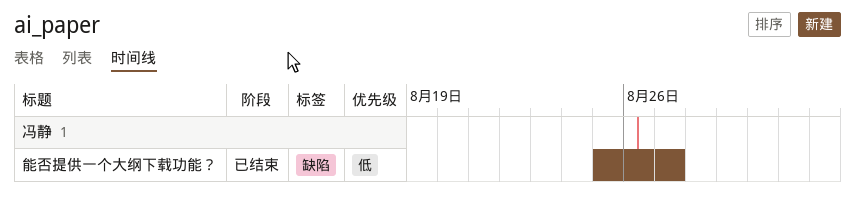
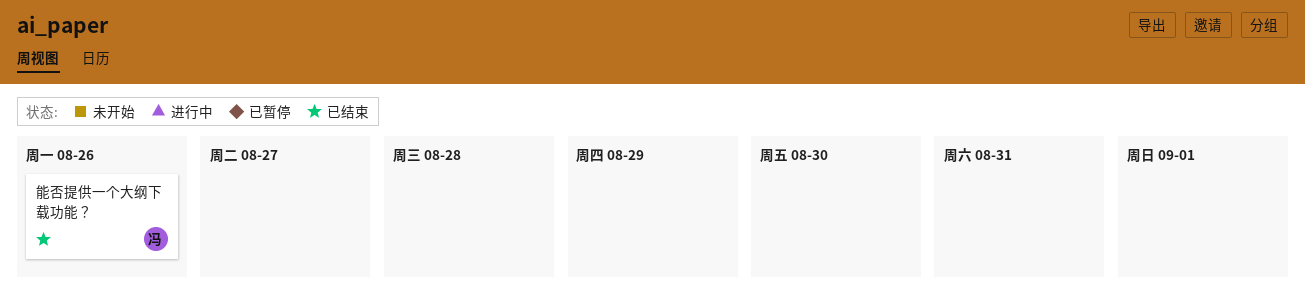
能否提供一个大纲下载功能？, due: Aug 27 -> Aug 26

